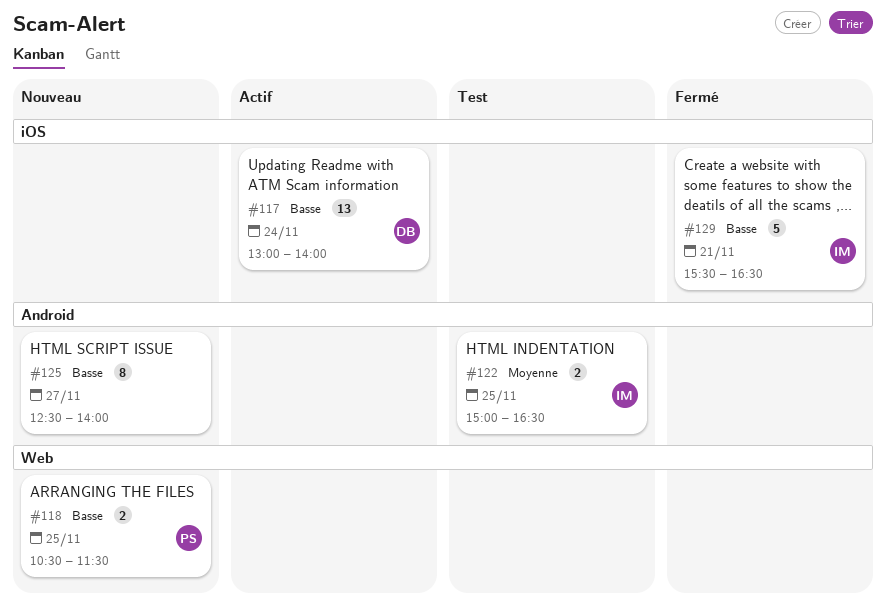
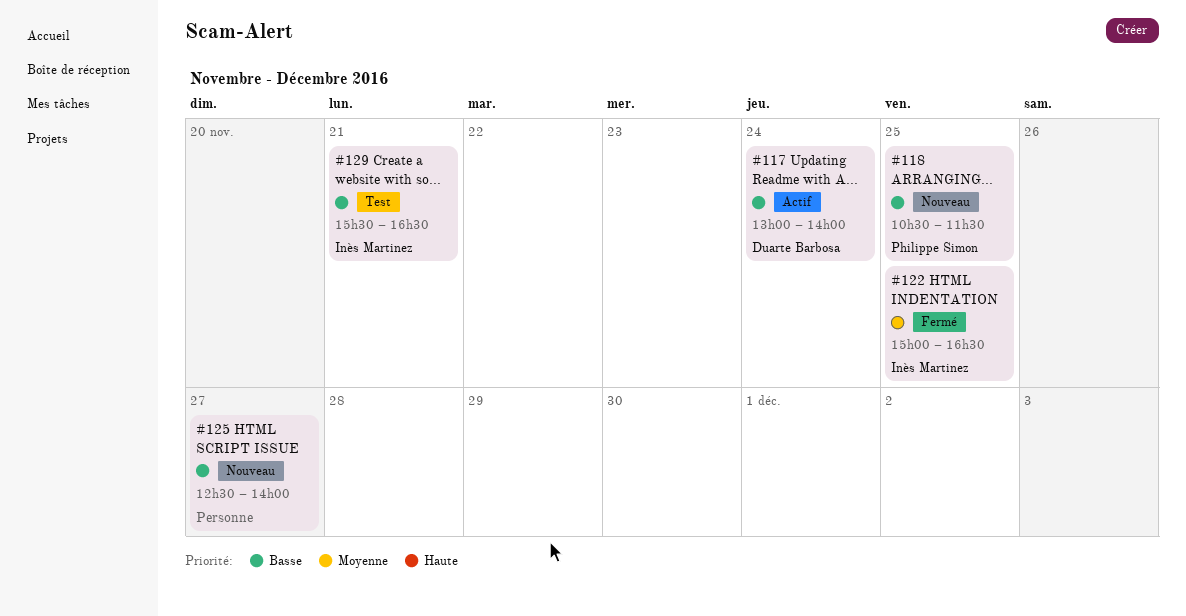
#122, status: Test -> Fermé
#129, status: Fermé -> Test

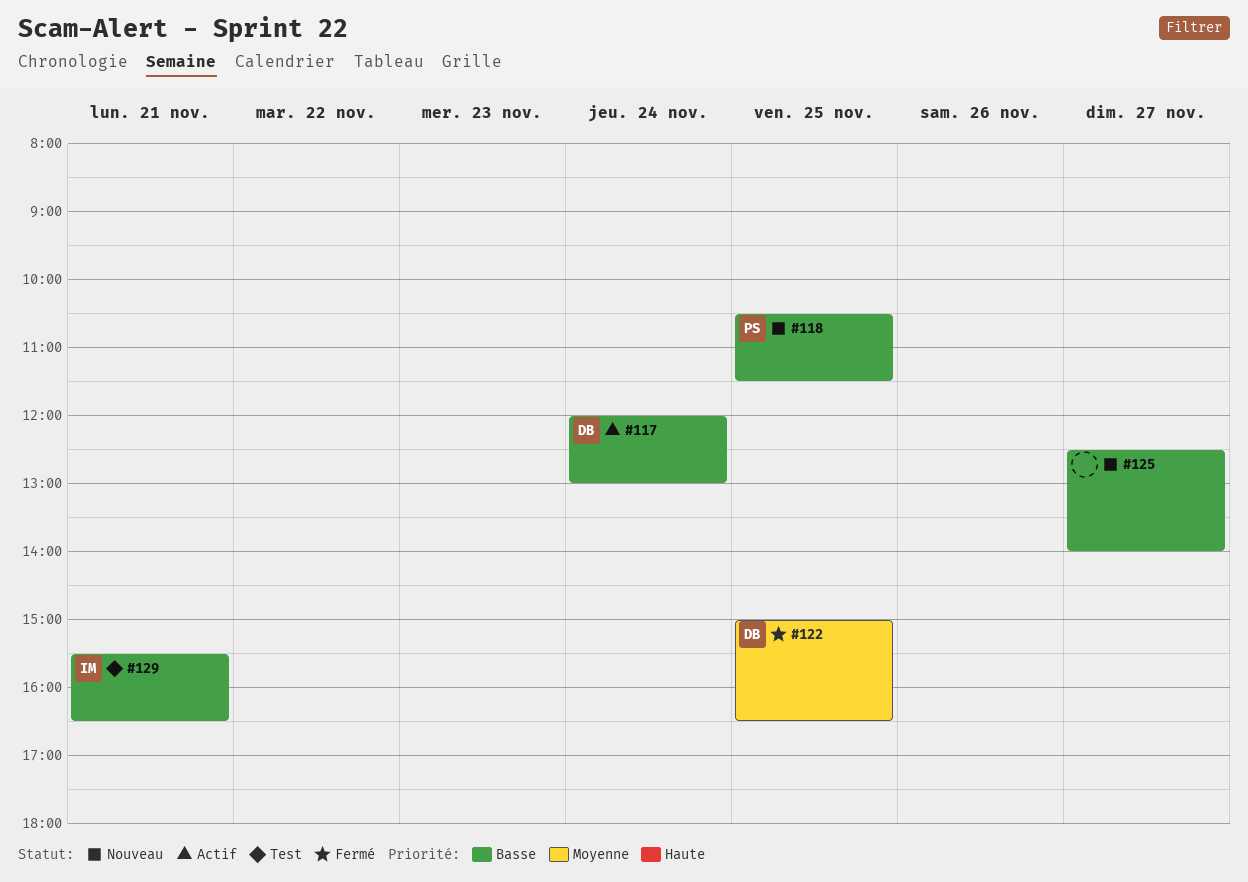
#117, begins: 13:00 -> 12:00
#117, ends: 14:00 -> 13:00
#122, owner: Inès Martinez -> Duarte Barbosa

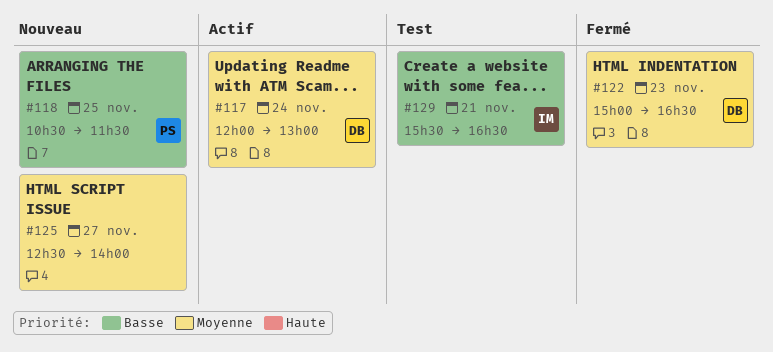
#117, priority: Basse -> Moyenne
#122, day: Nov 25 -> Nov 23
#125, priority: Basse -> Moyenne

